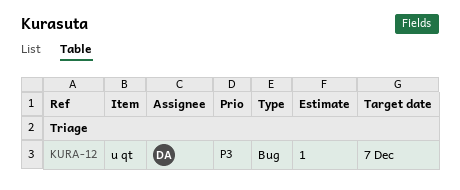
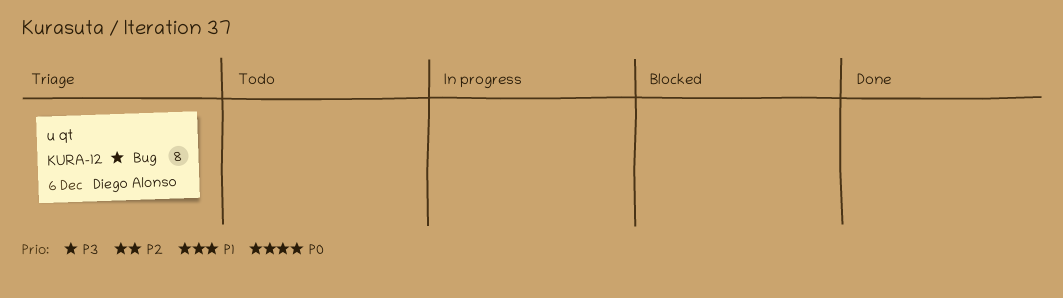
KURA-12, estimate: 1 -> 8
KURA-12, due: Dec 7 -> Dec 6

